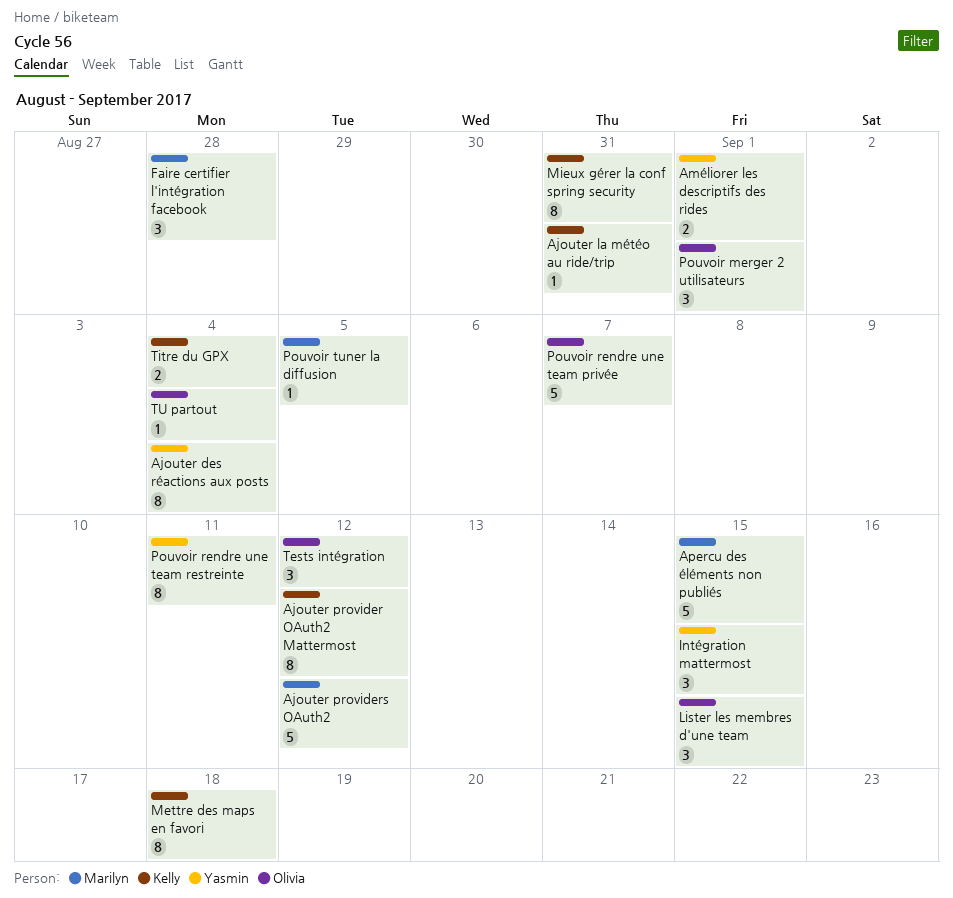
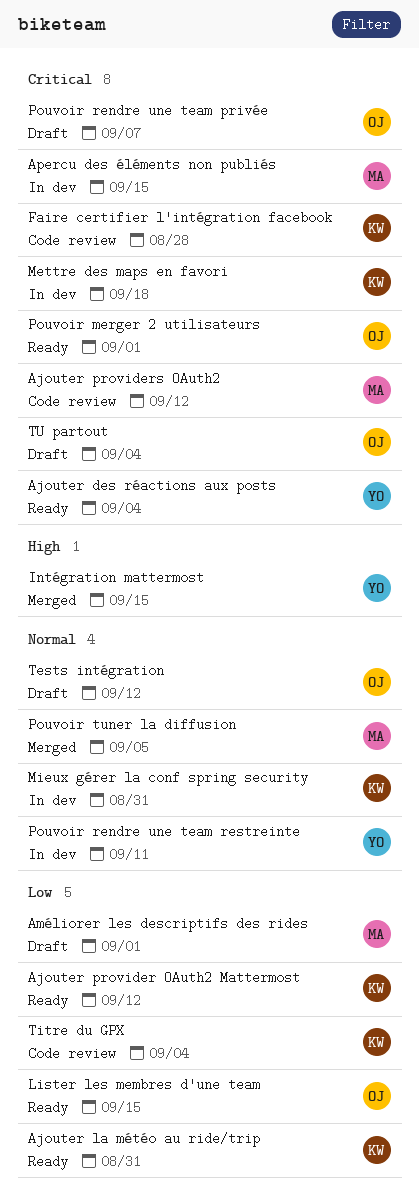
Améliorer les descriptifs des rides, owner: Yasmin -> Marilyn
Faire certifier l'intégration facebook, owner: Marilyn -> Kelly

